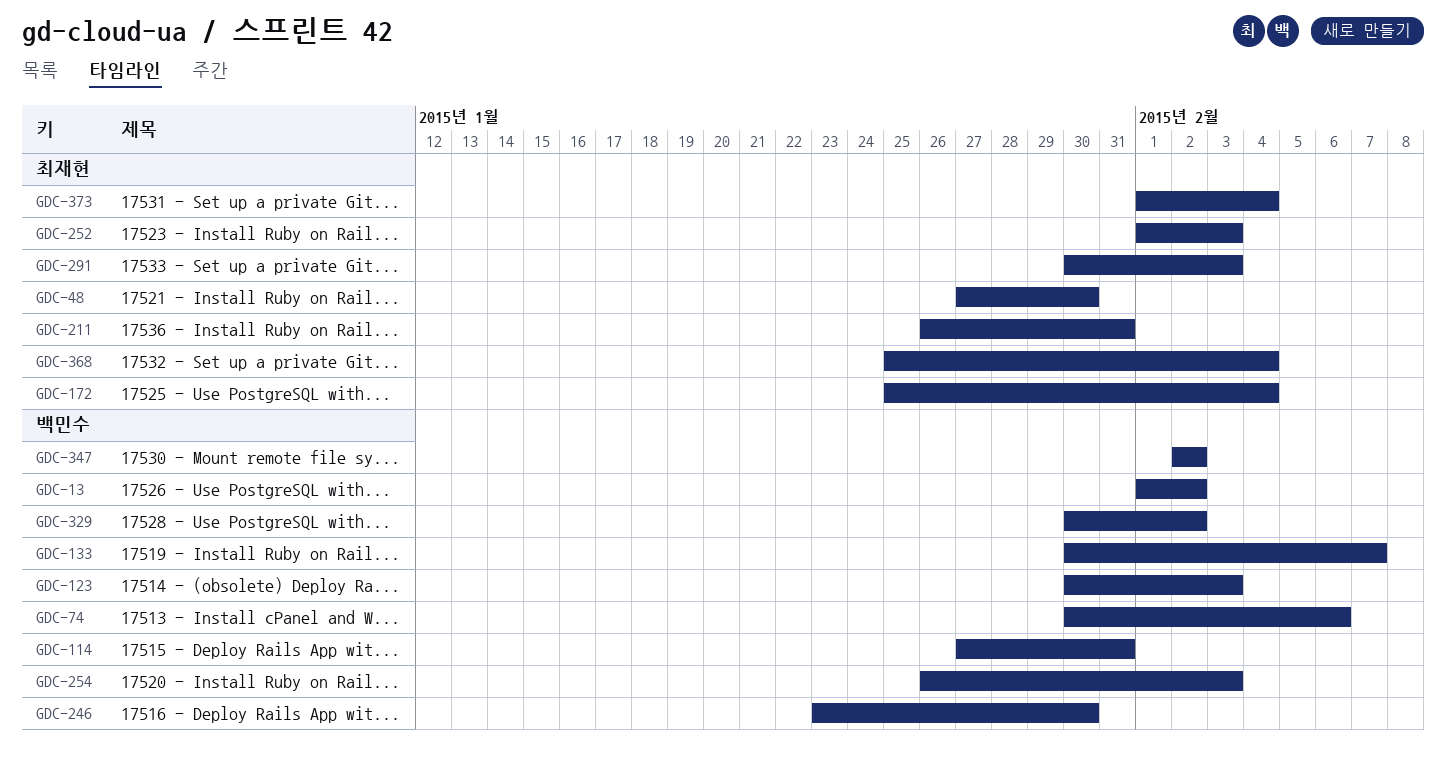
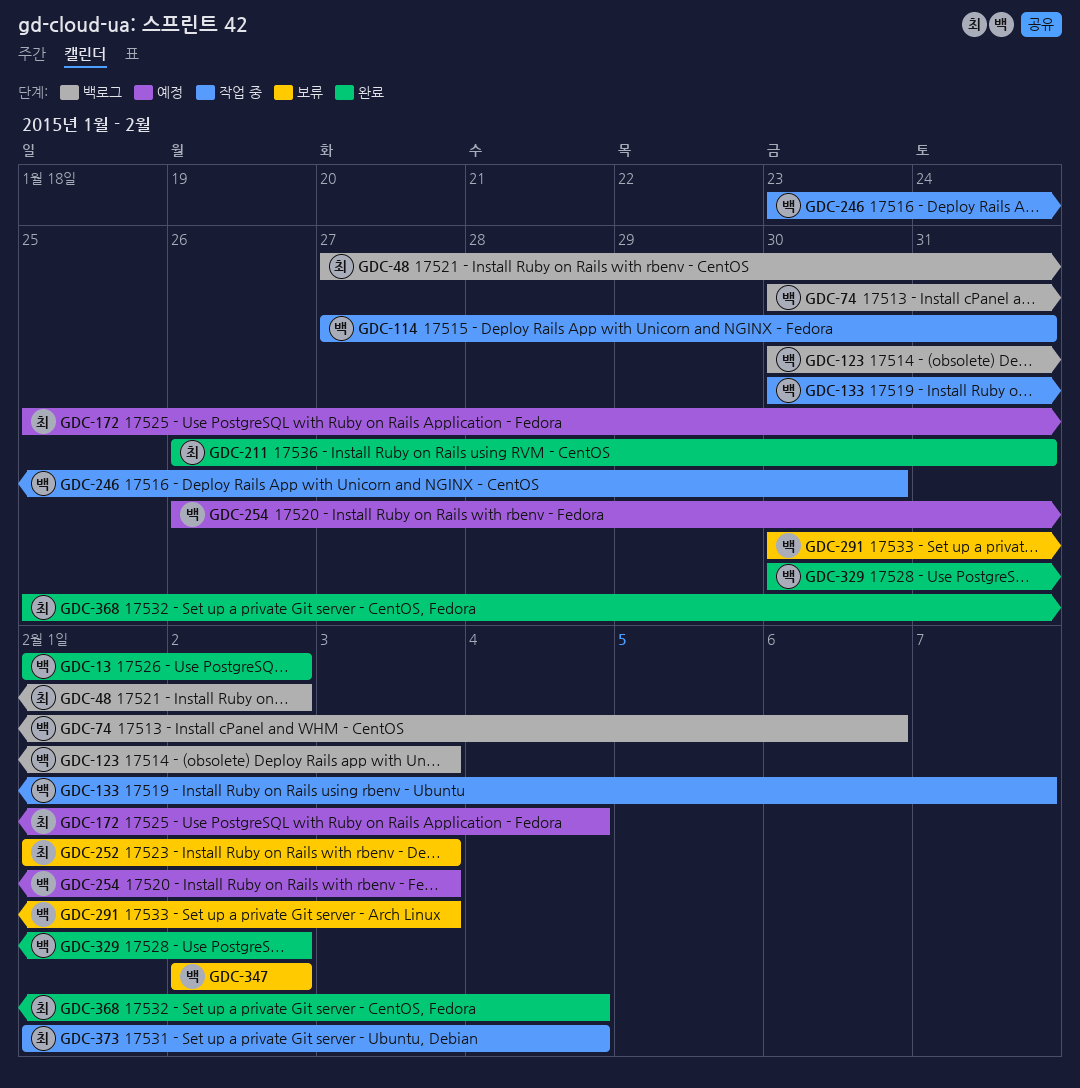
GDC-48, due: Jan 30 -> Feb 2
GDC-291, owner: 최재현 -> 백민수

